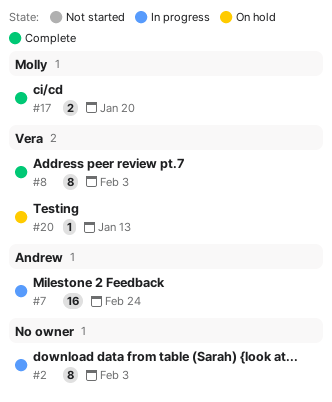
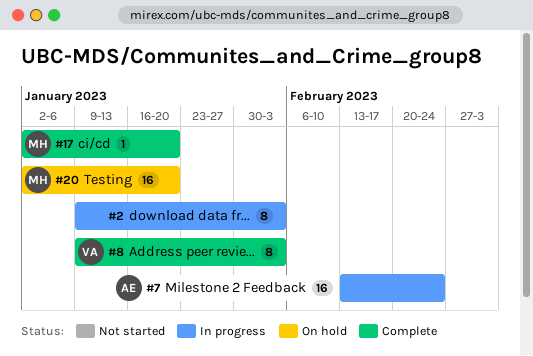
#17, estimate: 2 -> 1
#20, owner: Vera -> Molly
#20, estimate: 1 -> 16
#20, due: Jan 13 -> Jan 20

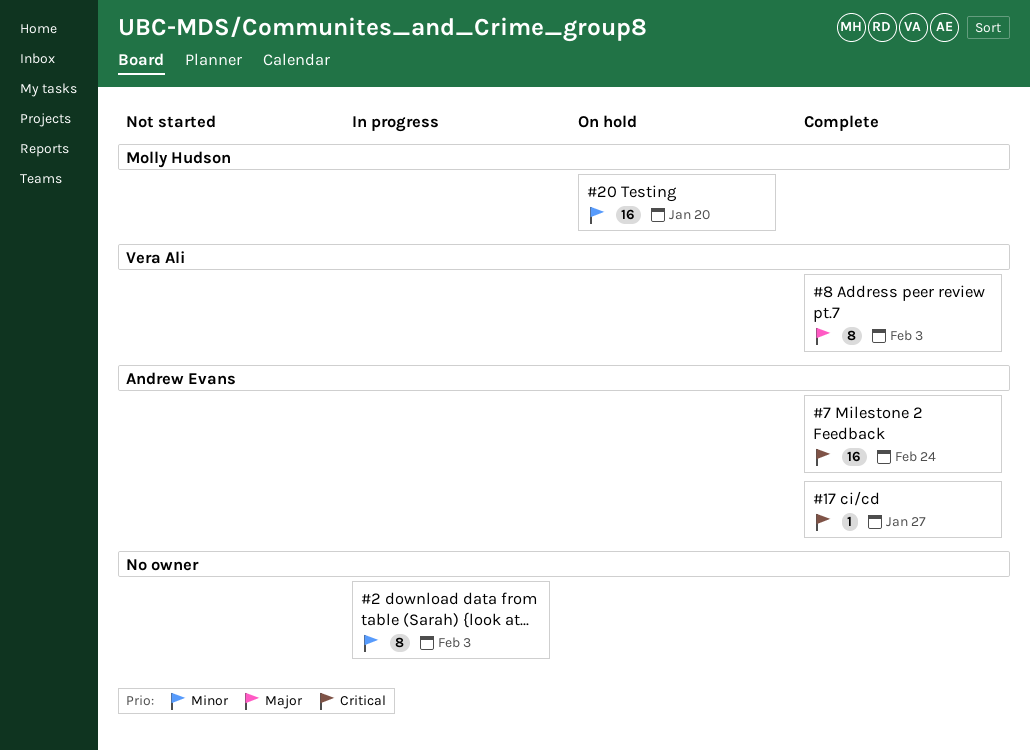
#7, status: In progress -> Complete
#17, owner: Molly Hudson -> Andrew Evans
#17, due: Jan 20 -> Jan 27

